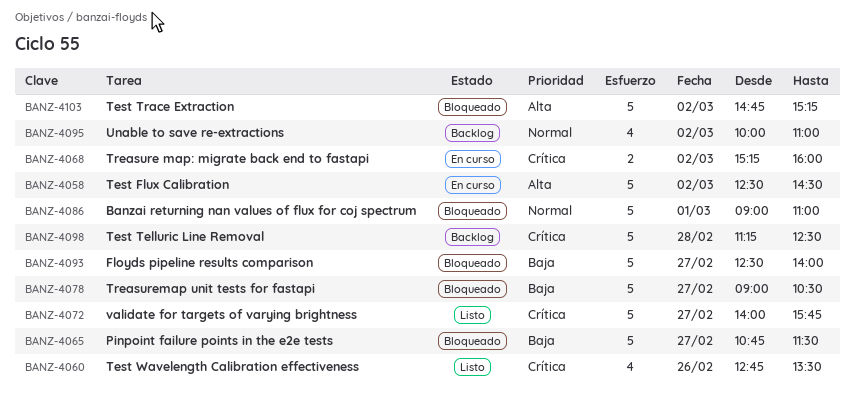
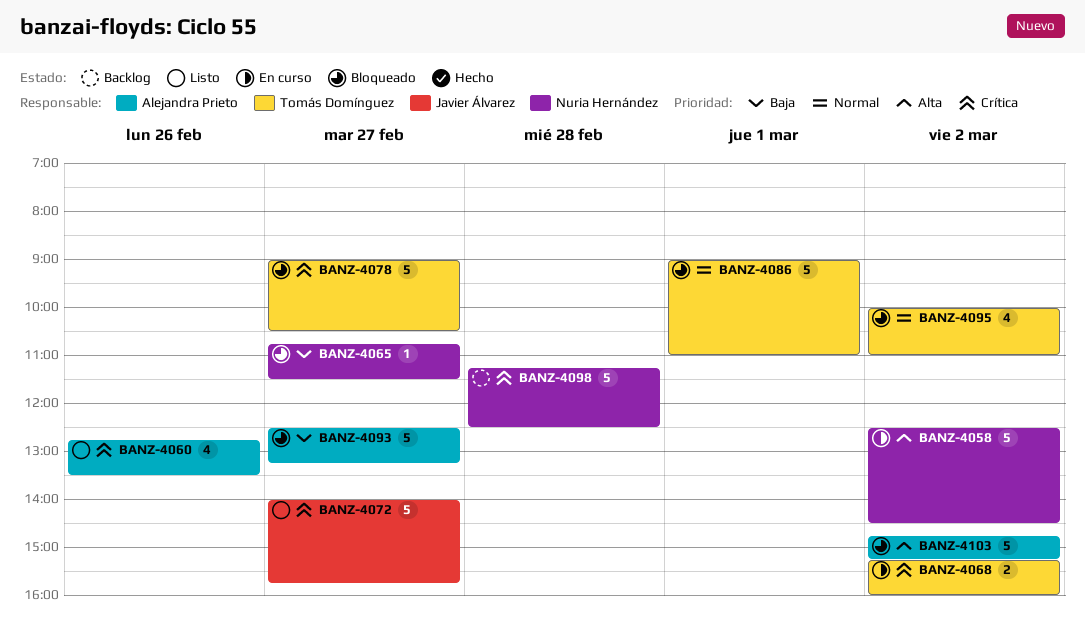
BANZ-4065, estimate: 5 -> 1
BANZ-4078, priority: Baja -> Crítica
BANZ-4093, ends: 14:00 -> 13:15
BANZ-4095, status: Backlog -> Bloqueado

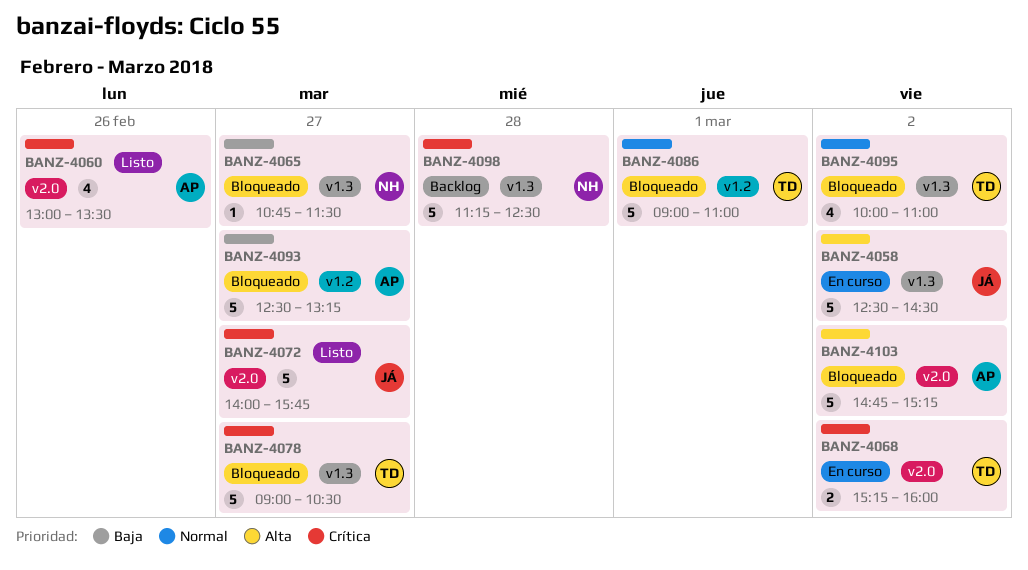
BANZ-4058, owner: Nuria Hernández -> Javier Álvarez
BANZ-4060, begins: 12:45 -> 13:00

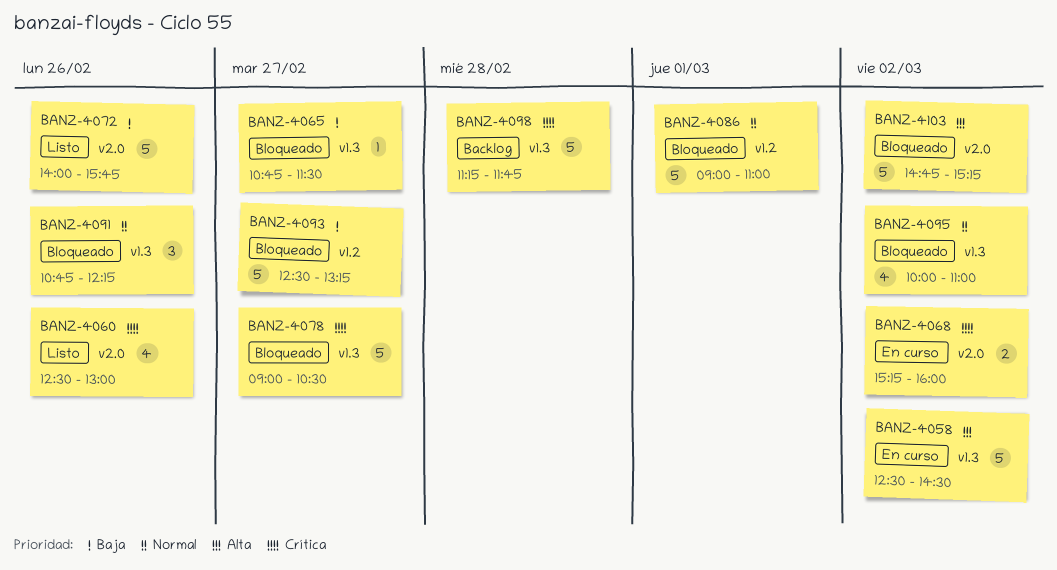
BANZ-4060, begins: 13:00 -> 12:30
BANZ-4060, ends: 13:30 -> 13:00
BANZ-4072, priority: Crítica -> Baja
BANZ-4072, day: Feb 27 -> Feb 26
BANZ-4091: none -> present
BANZ-4098, ends: 12:30 -> 11:45

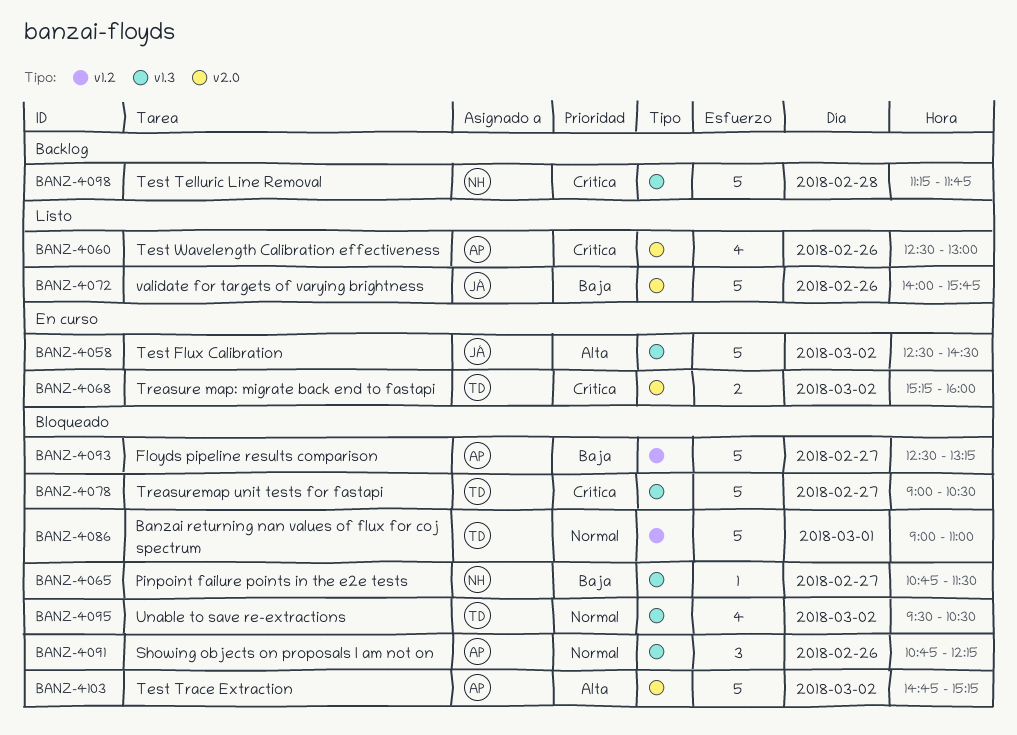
BANZ-4095, begins: 10:00 -> 09:30
BANZ-4095, ends: 11:00 -> 10:30

